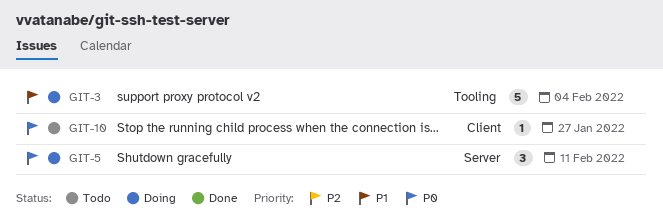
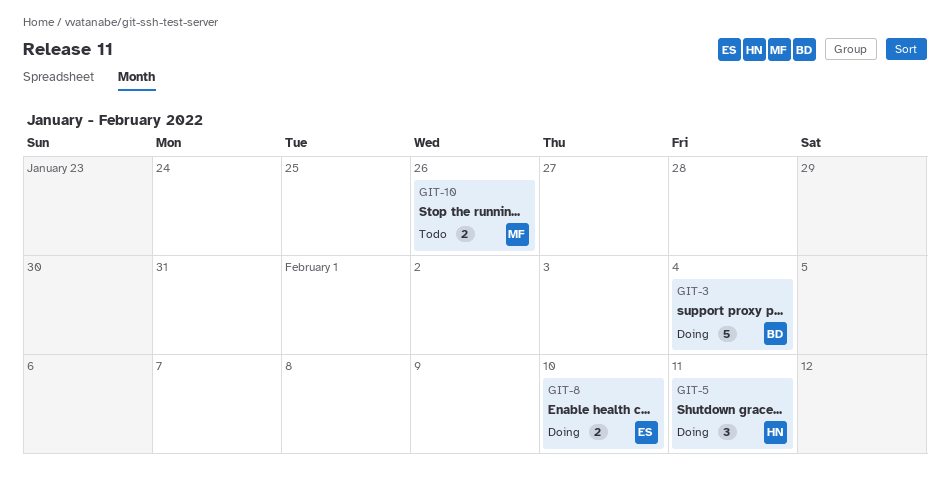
GIT-8: none -> present
GIT-10, estimate: 1 -> 2
GIT-10, due: Jan 27 -> Jan 26

